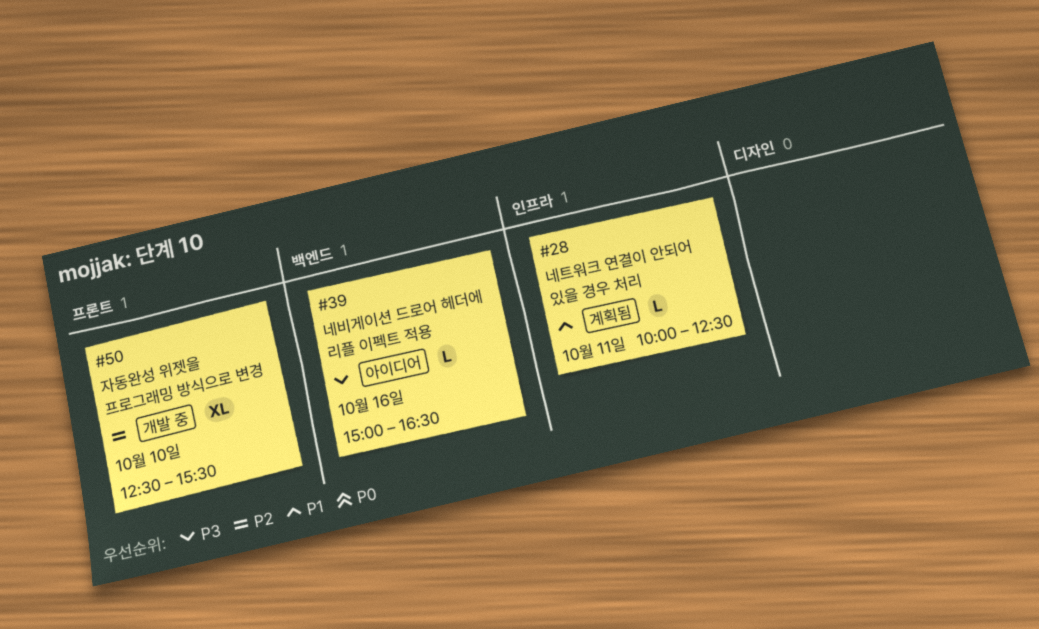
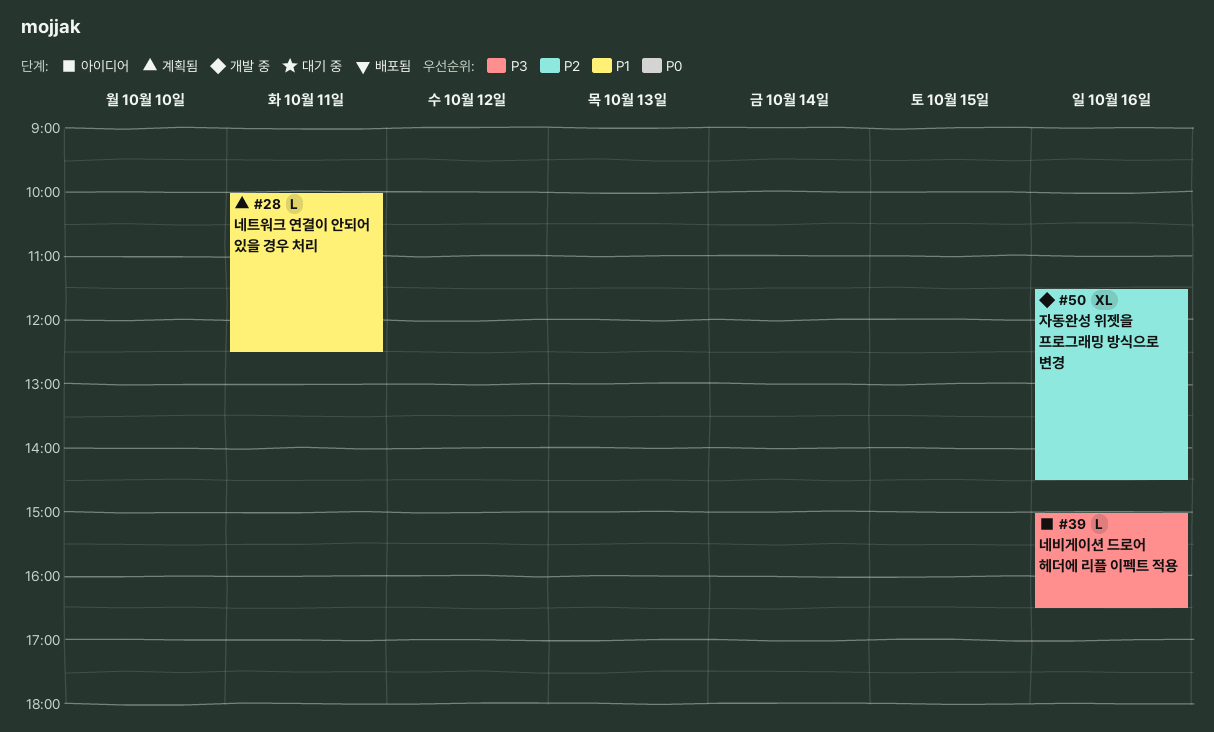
#50, day: Oct 10 -> Oct 16
#50, begins: 12:30 -> 11:30
#50, ends: 15:30 -> 14:30

